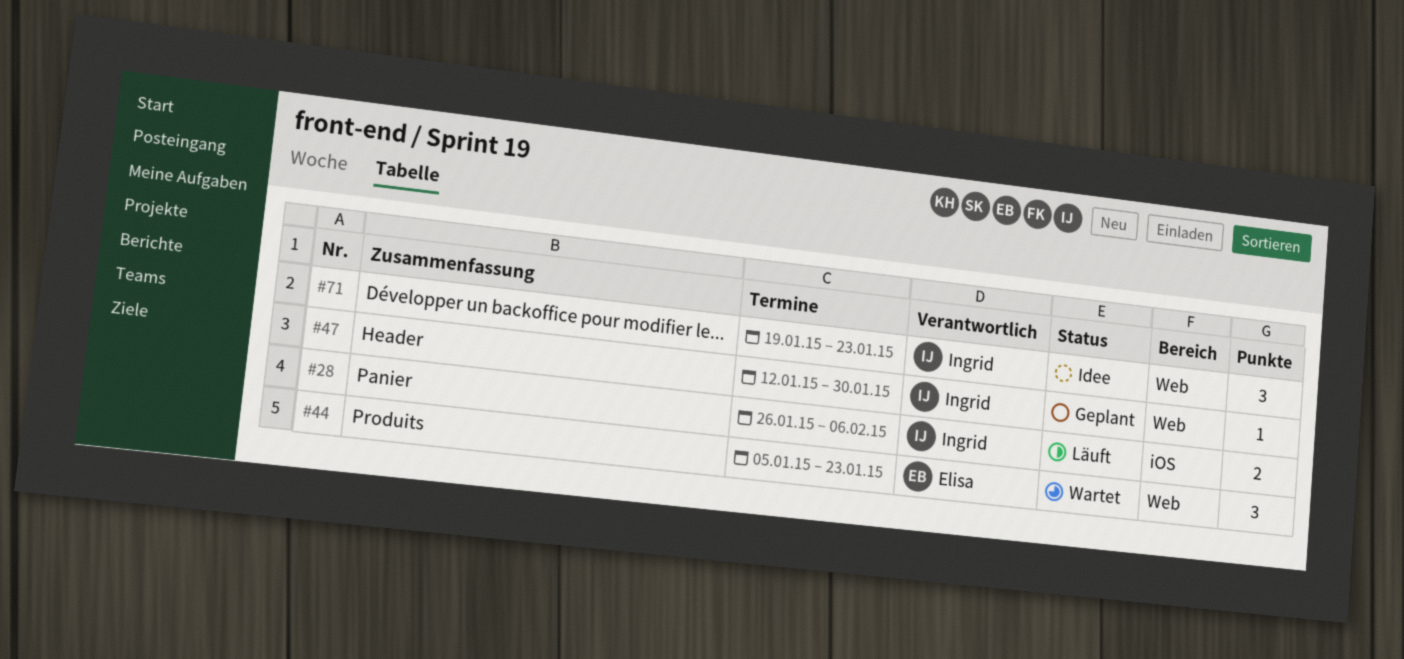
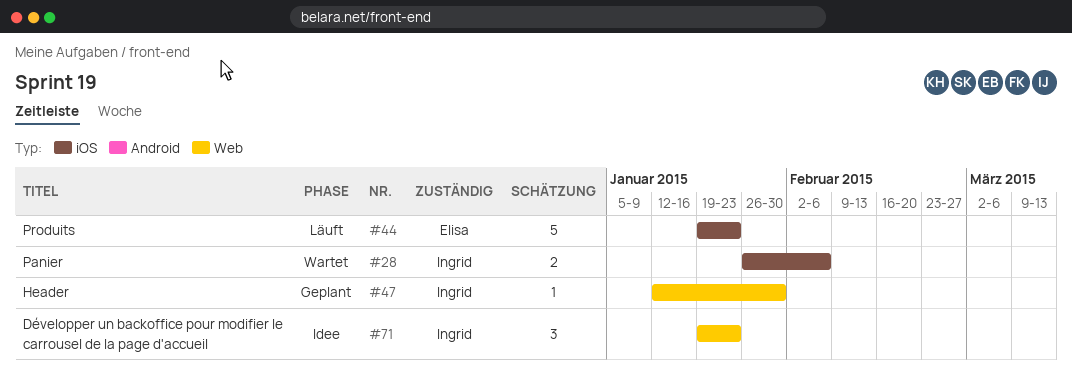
#28, status: Läuft -> Wartet
#44, status: Wartet -> Läuft
#44, label: Web -> iOS
#44, estimate: 3 -> 5
#44, start: Jan 5 -> Jan 19

